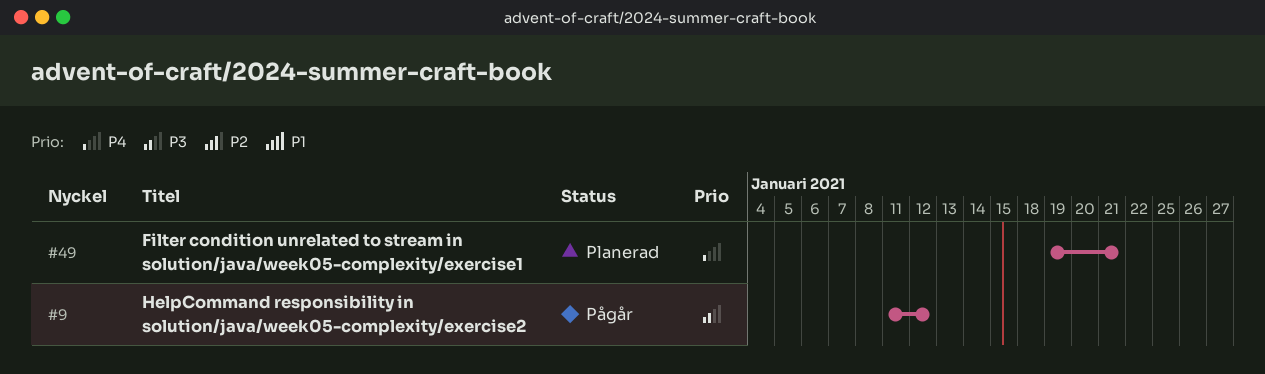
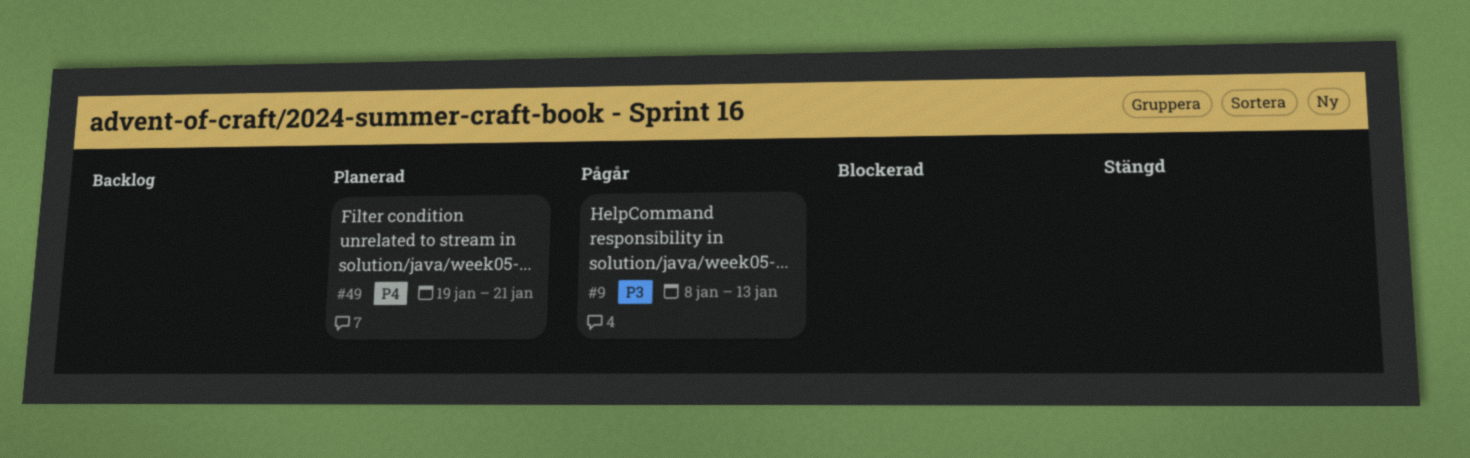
#9, start: Jan 11 -> Jan 8
#9, due: Jan 12 -> Jan 13

